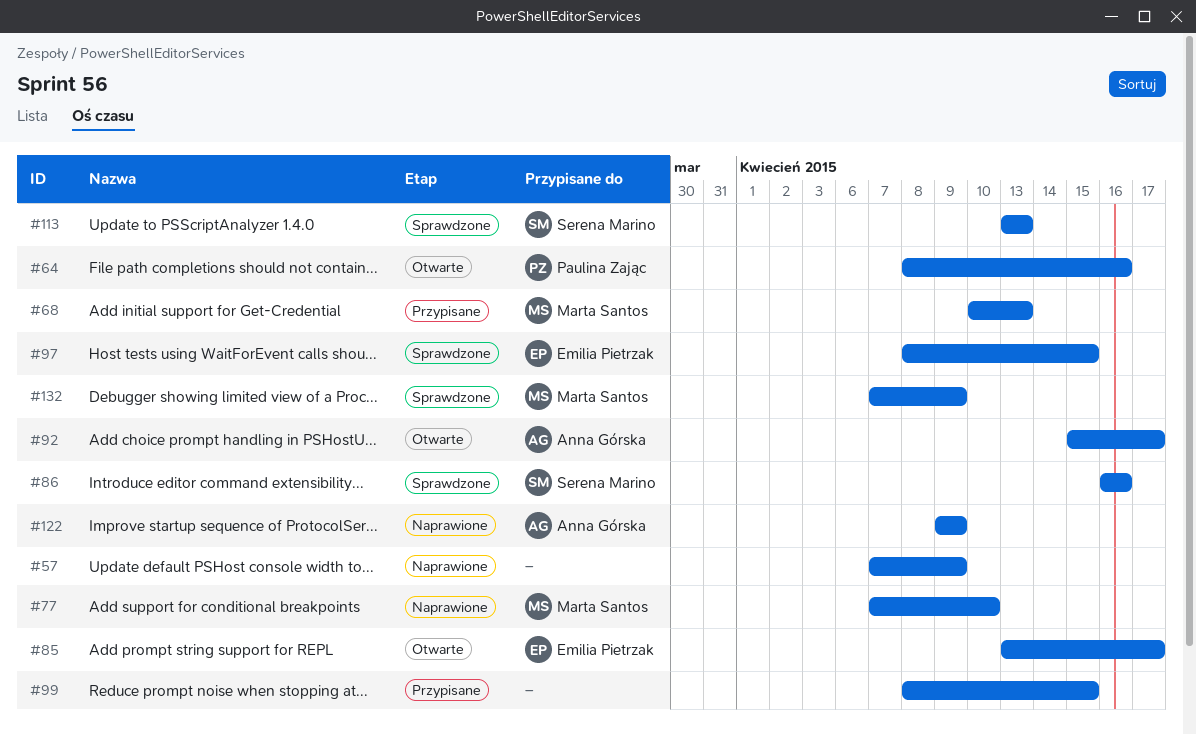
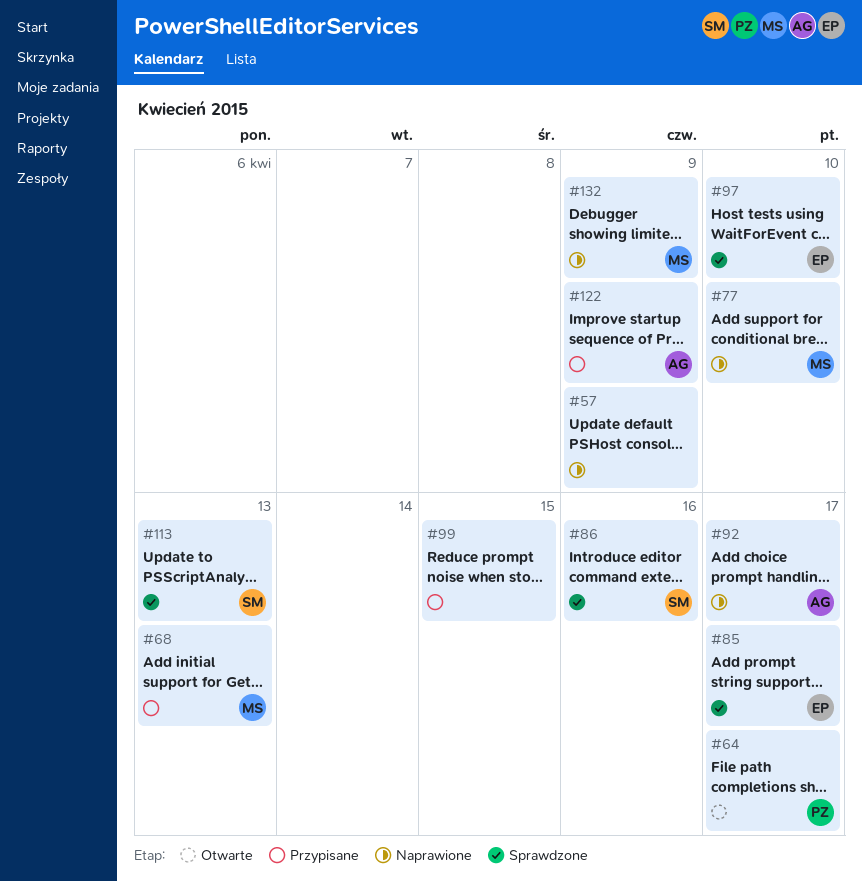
#64, due: Apr 16 -> Apr 17
#85, status: Otwarte -> Sprawdzone
#92, status: Otwarte -> Naprawione
#97, due: Apr 15 -> Apr 10
#122, status: Naprawione -> Przypisane
#132, status: Sprawdzone -> Naprawione

